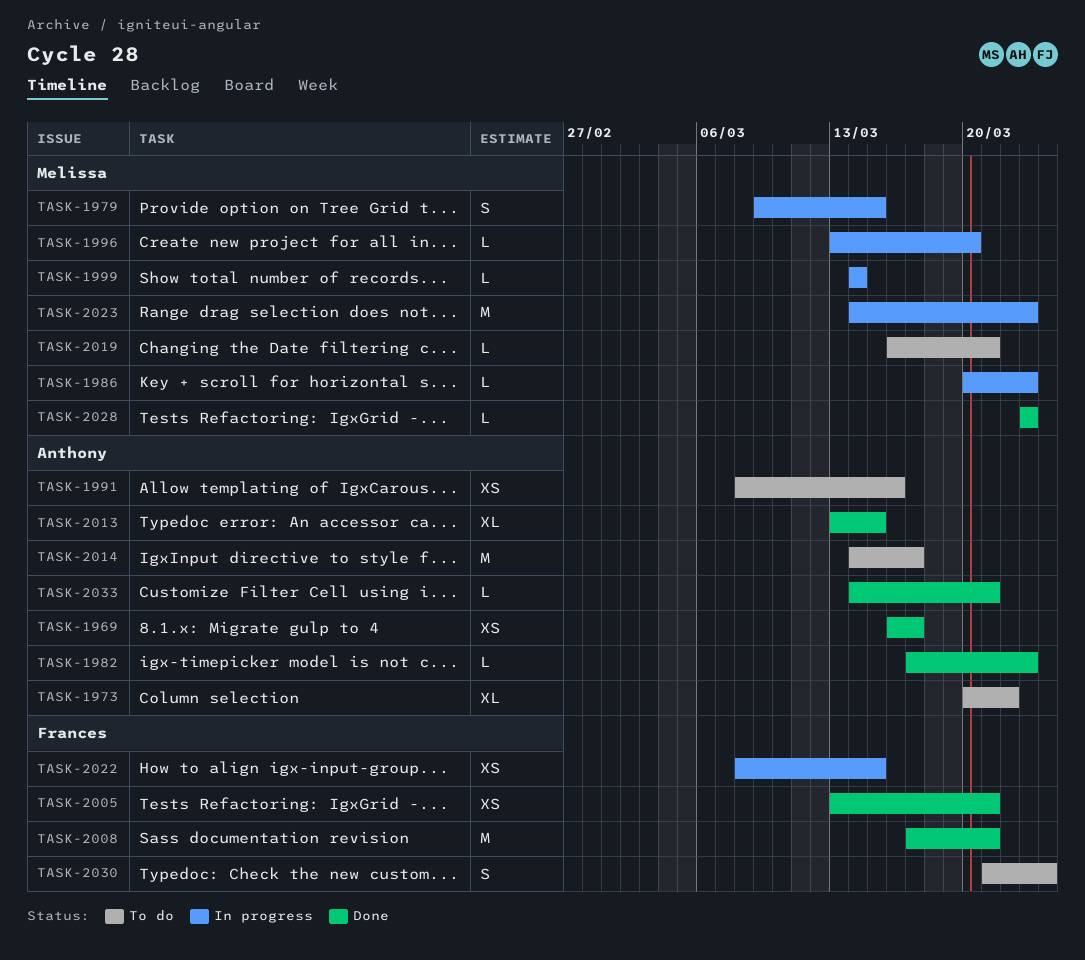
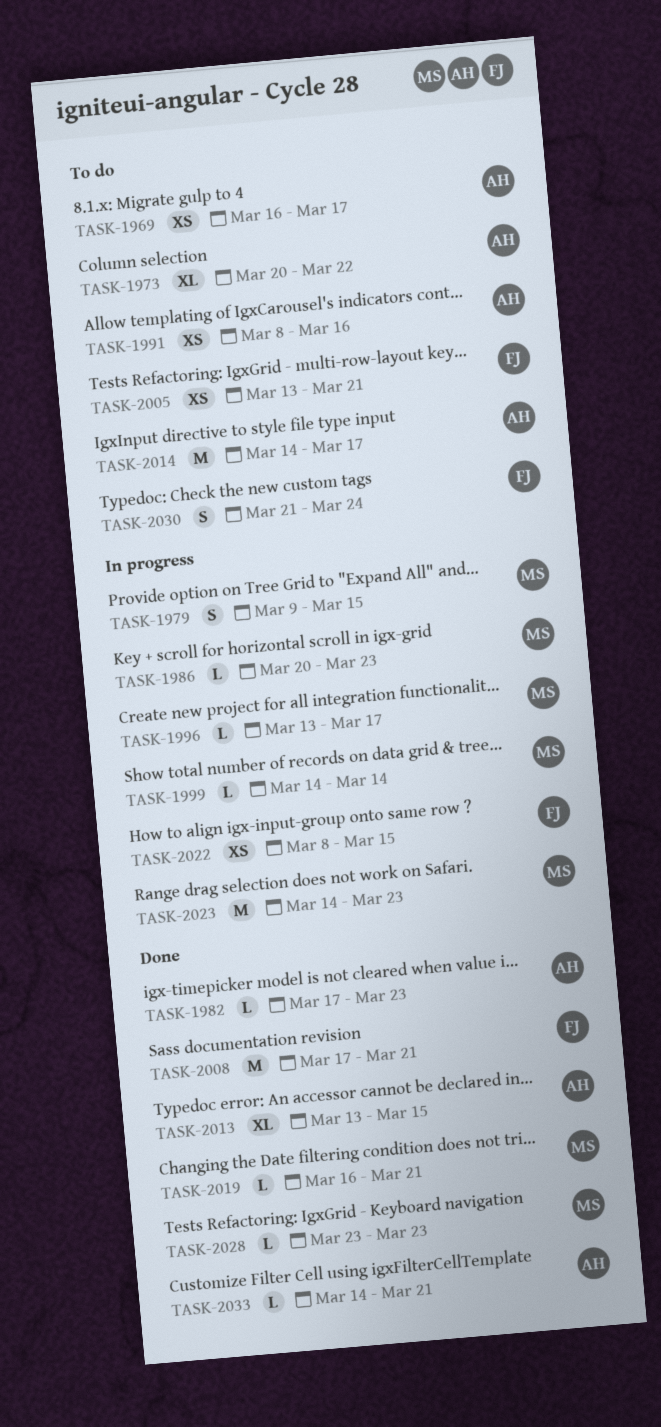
TASK-1969, status: Done -> To do
TASK-1996, due: Mar 20 -> Mar 17
TASK-2005, status: Done -> To do
TASK-2019, status: To do -> Done

